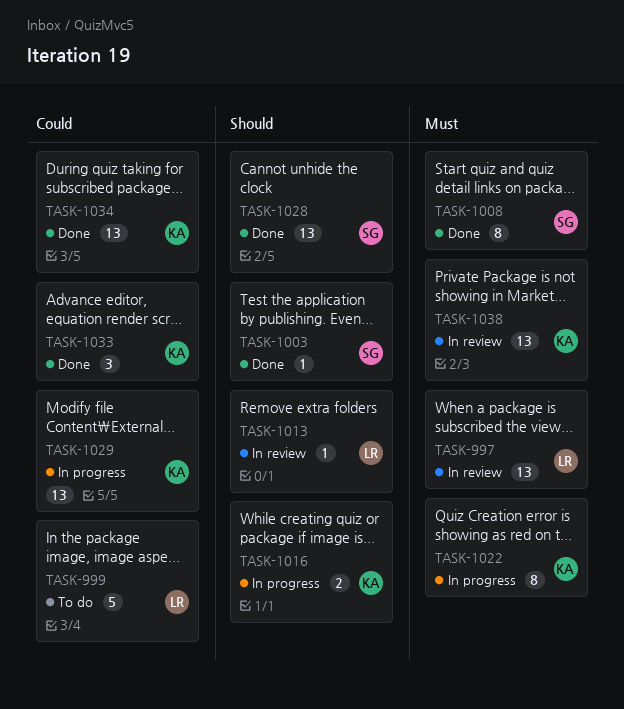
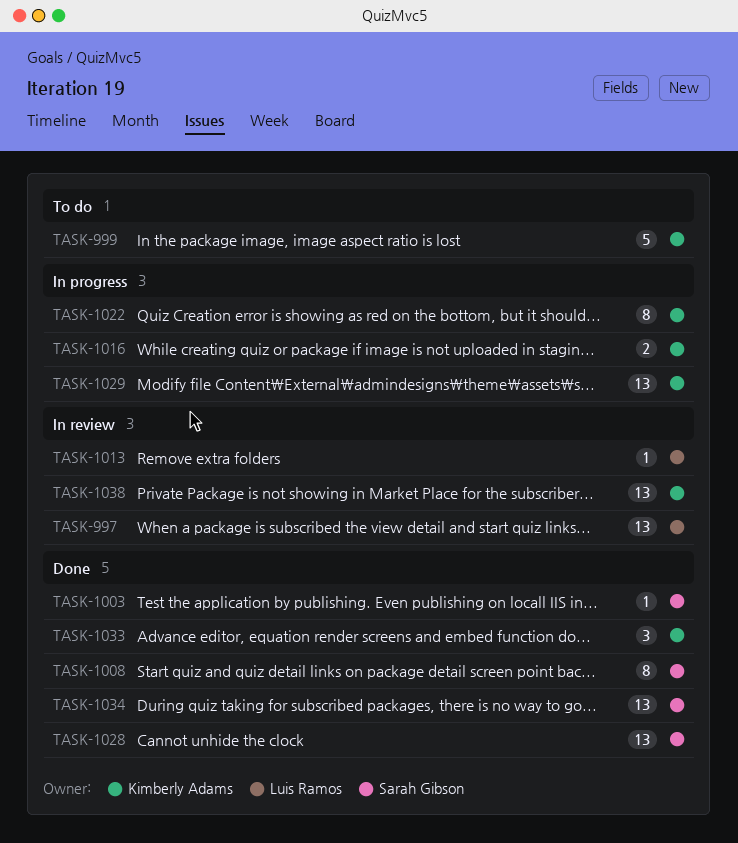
TASK-999, owner: Luis Ramos -> Kimberly Adams
TASK-1034, owner: Kimberly Adams -> Sarah Gibson

